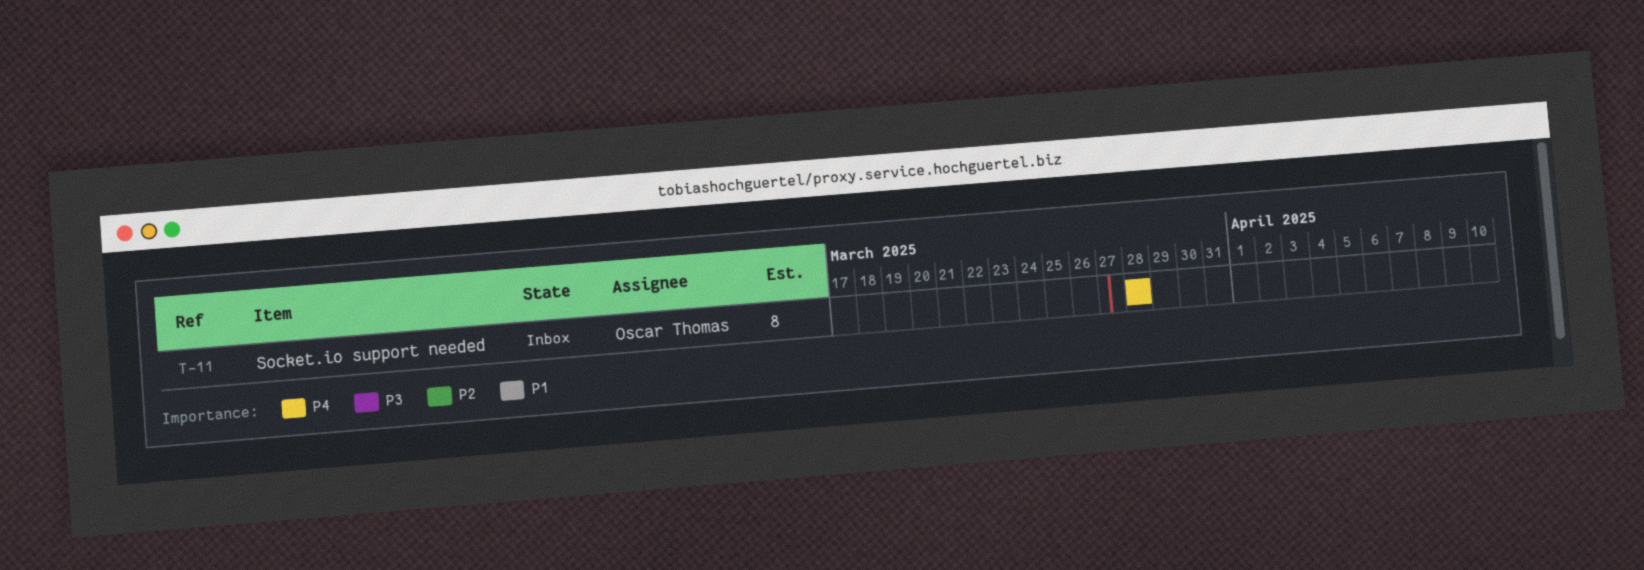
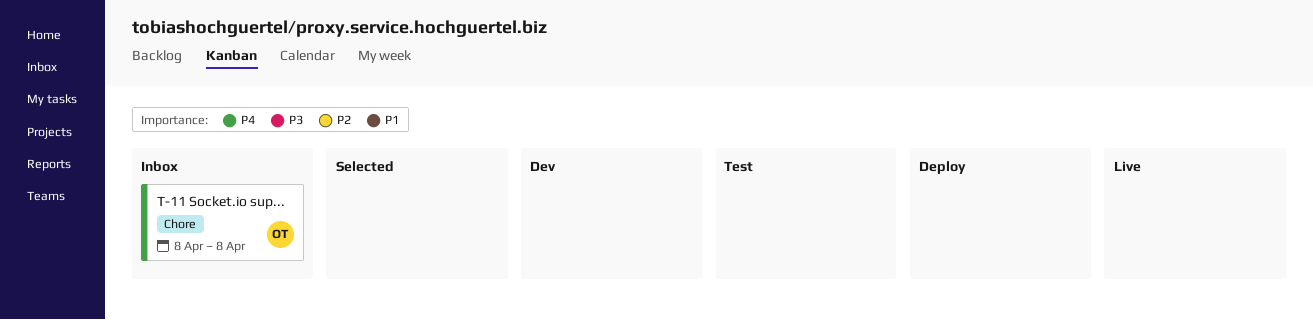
T-11, start: Mar 28 -> Apr 8
T-11, due: Mar 28 -> Apr 8

